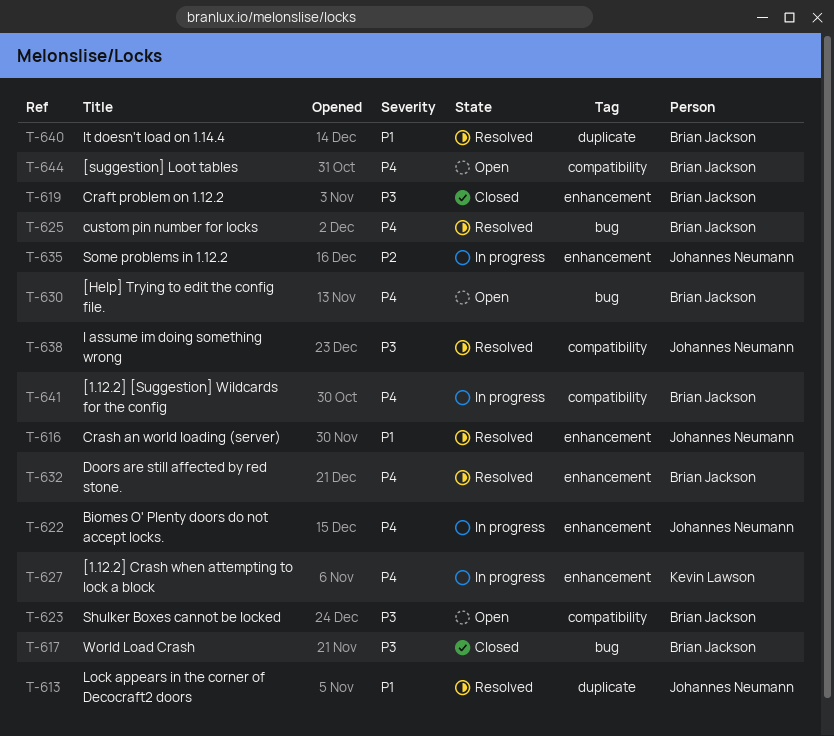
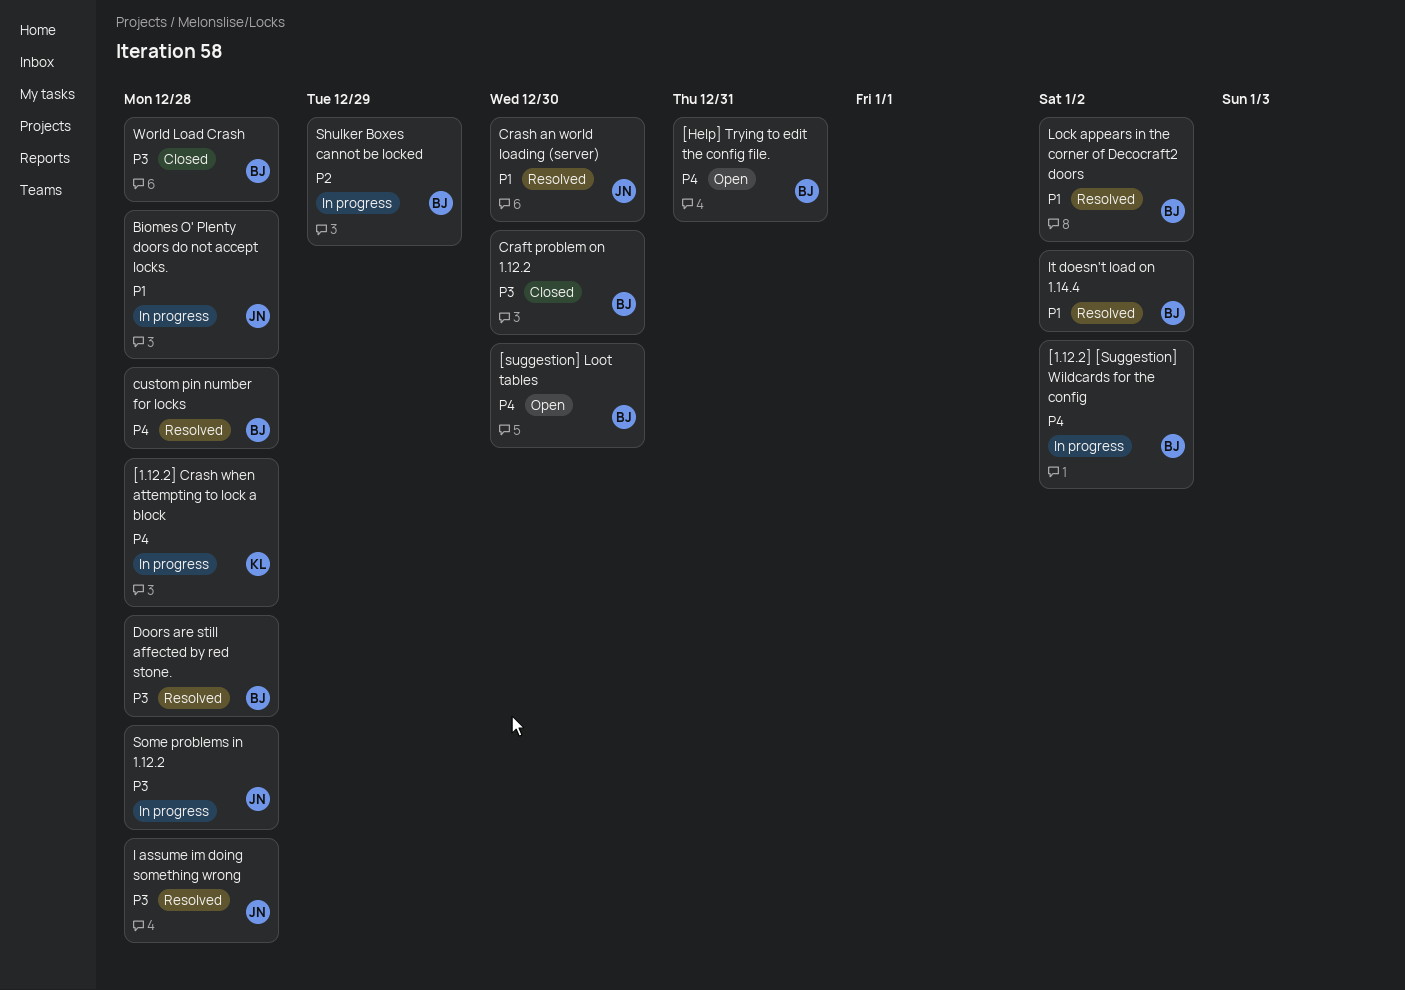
Biomes O' Plenty doors do not accept locks., priority: P4 -> P1
Doors are still affected by red stone., priority: P4 -> P3
Lock appears in the corner of Decocraft2 doors, owner: Johannes Neumann -> Brian Jackson
Shulker Boxes cannot be locked, status: Open -> In progress
Shulker Boxes cannot be locked, priority: P3 -> P2
Some problems in 1.12.2, priority: P2 -> P3

